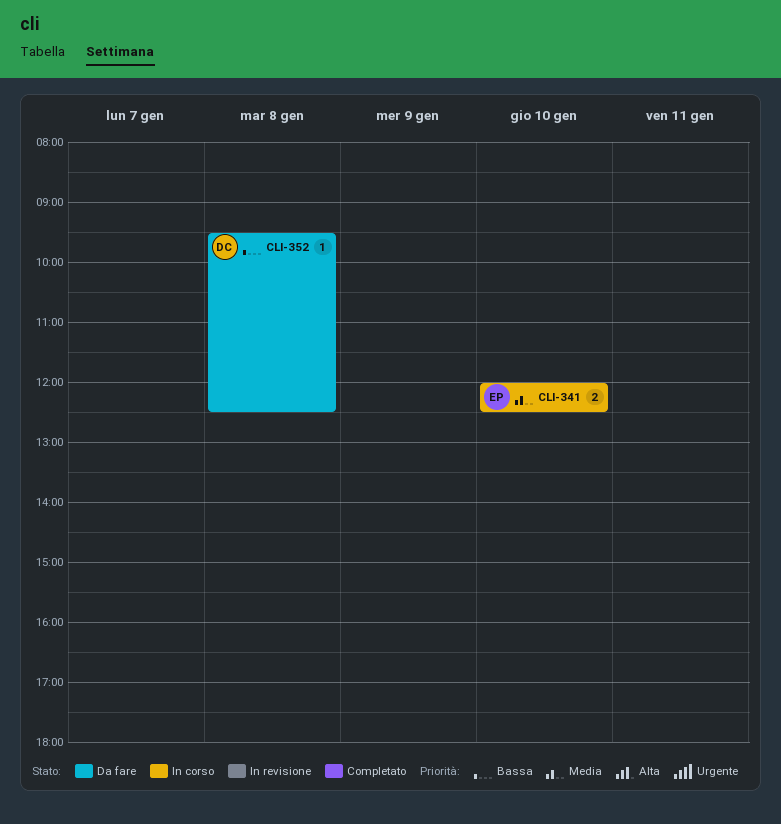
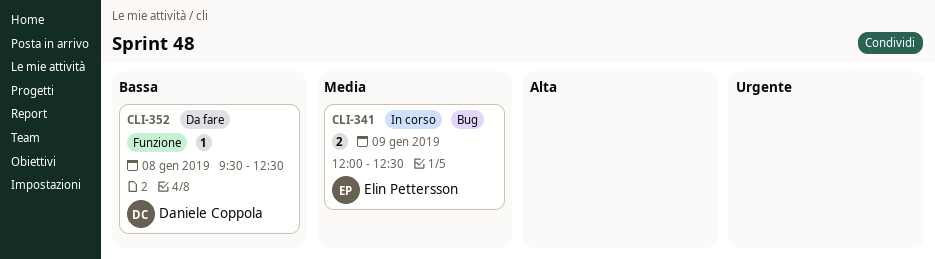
CLI-341, day: Jan 10 -> Jan 9

